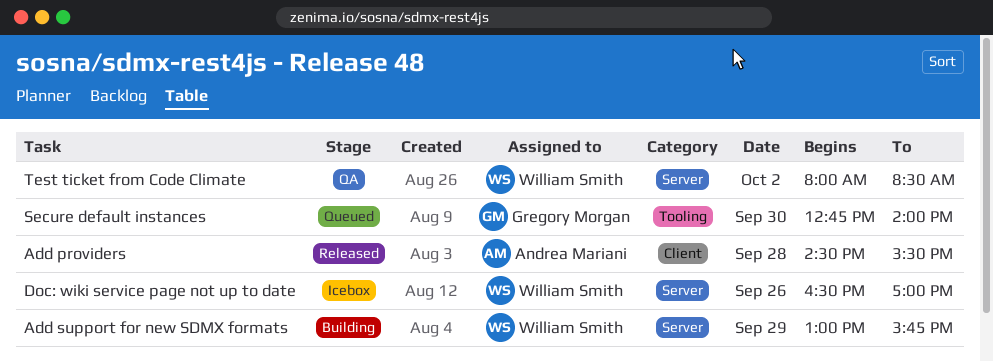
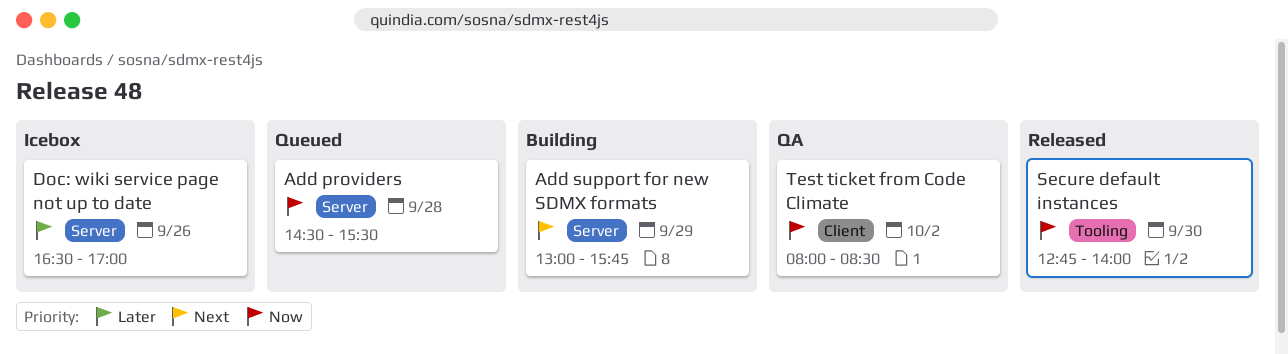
Add providers, status: Released -> Queued
Add providers, label: Client -> Server
Secure default instances, status: Queued -> Released
Test ticket from Code Climate, label: Server -> Client

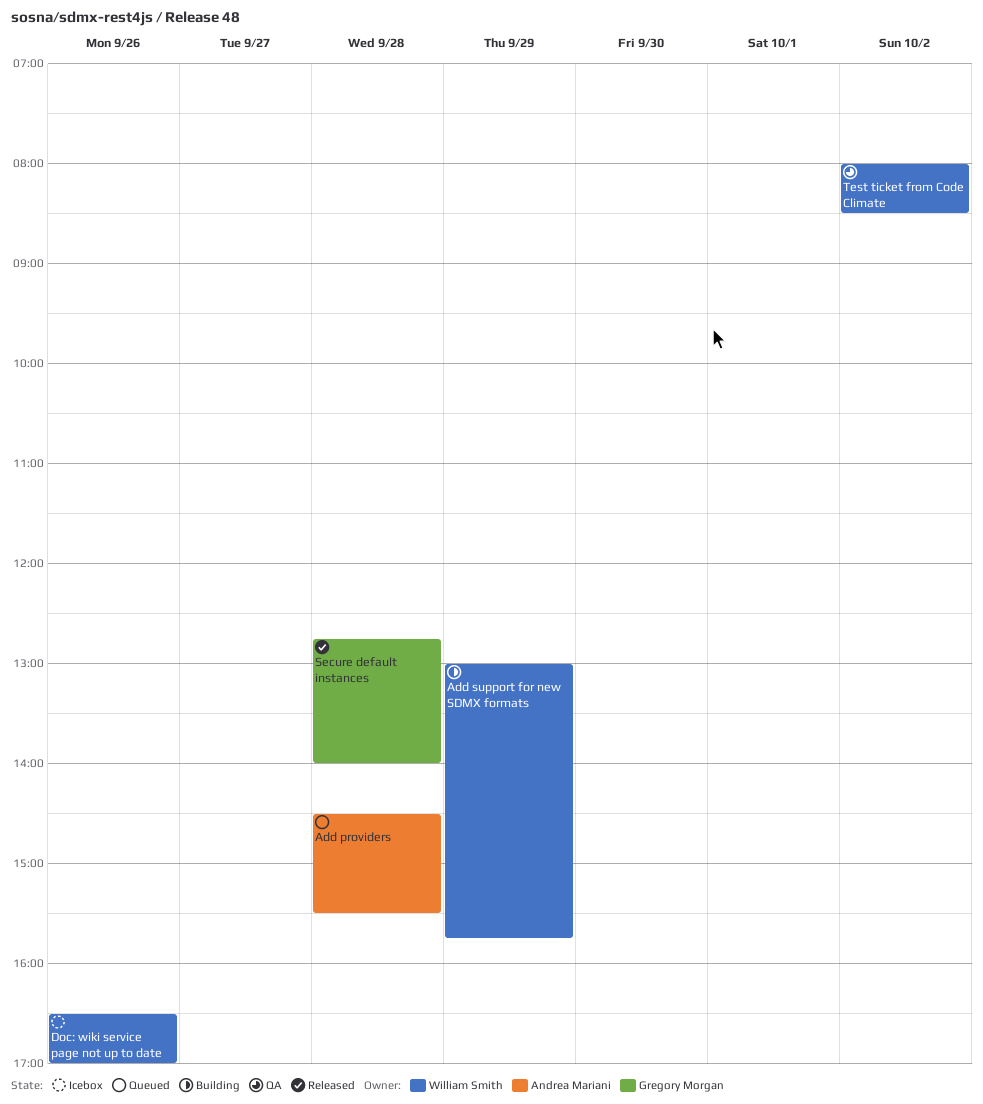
Secure default instances, day: Sep 30 -> Sep 28

